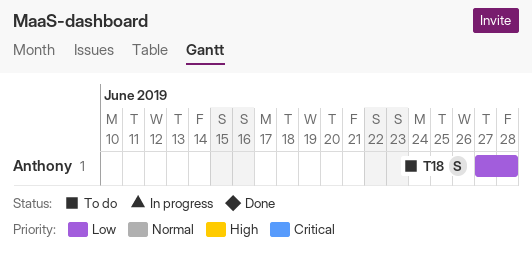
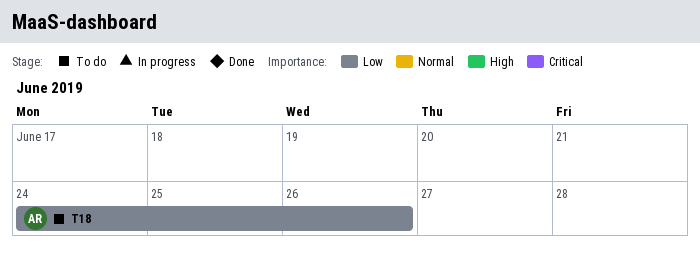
T18, start: Jun 27 -> Jun 24
T18, due: Jun 28 -> Jun 26

